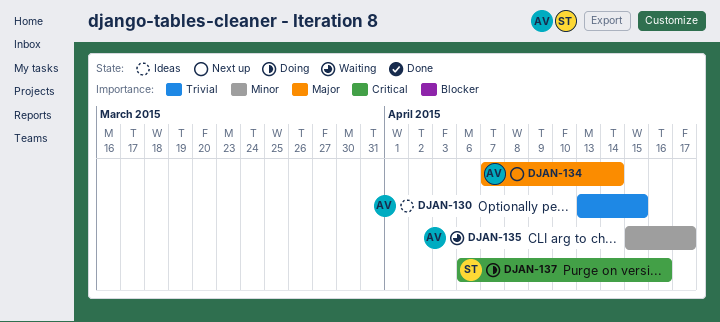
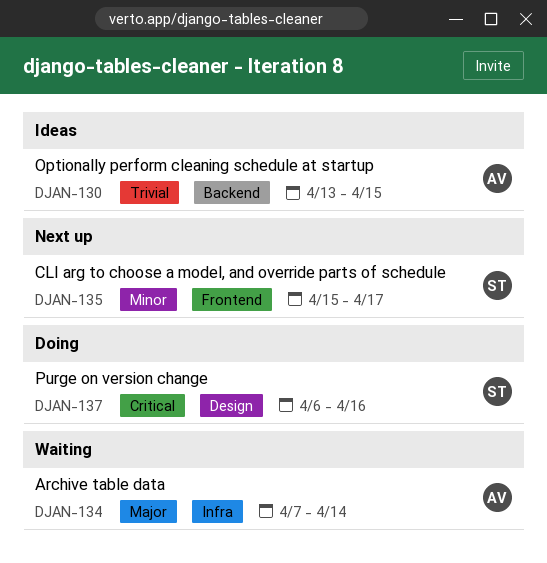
DJAN-134, status: Next up -> Waiting
DJAN-135, status: Waiting -> Next up
DJAN-135, owner: AV -> ST

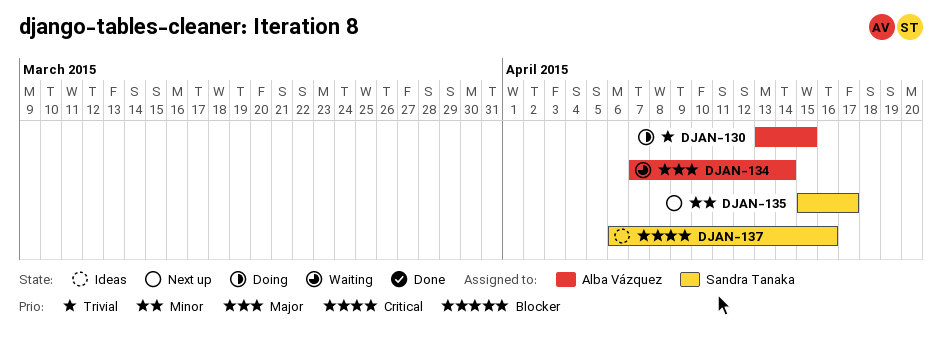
DJAN-130, status: Ideas -> Doing
DJAN-137, status: Doing -> Ideas

